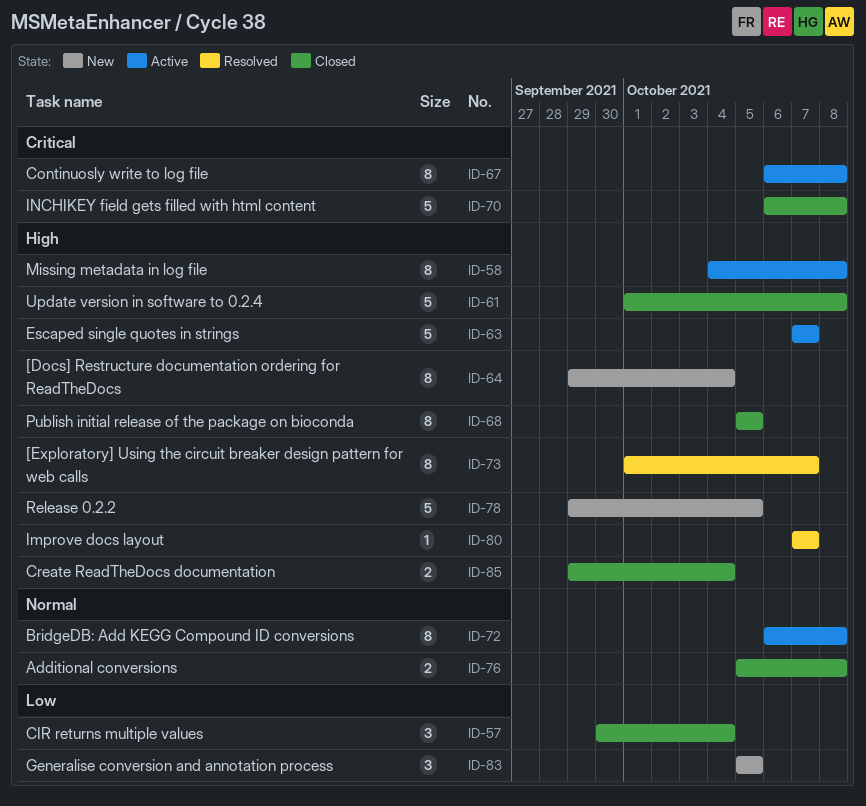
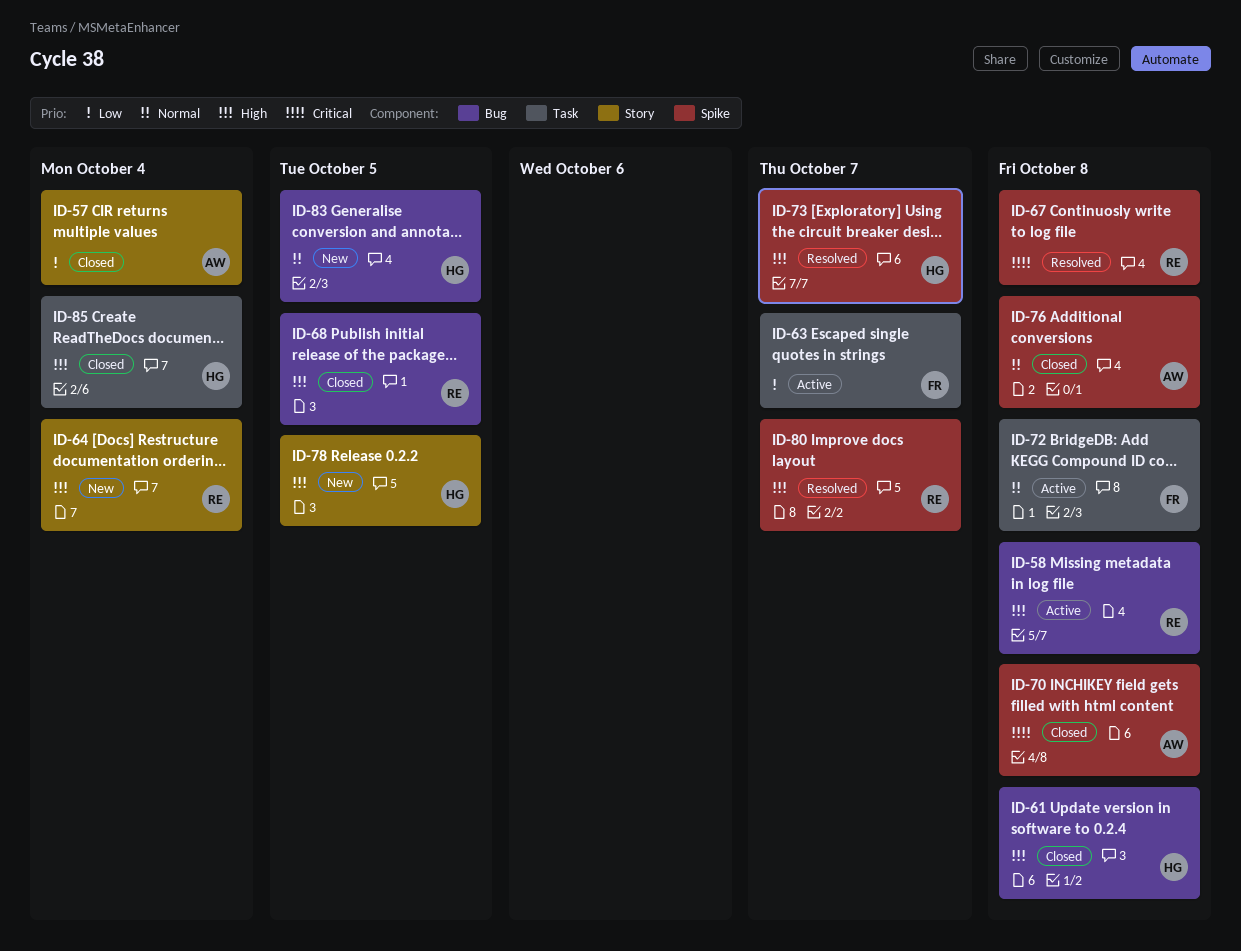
ID-63, priority: High -> Low
ID-67, status: Active -> Resolved
ID-83, priority: Low -> Normal

